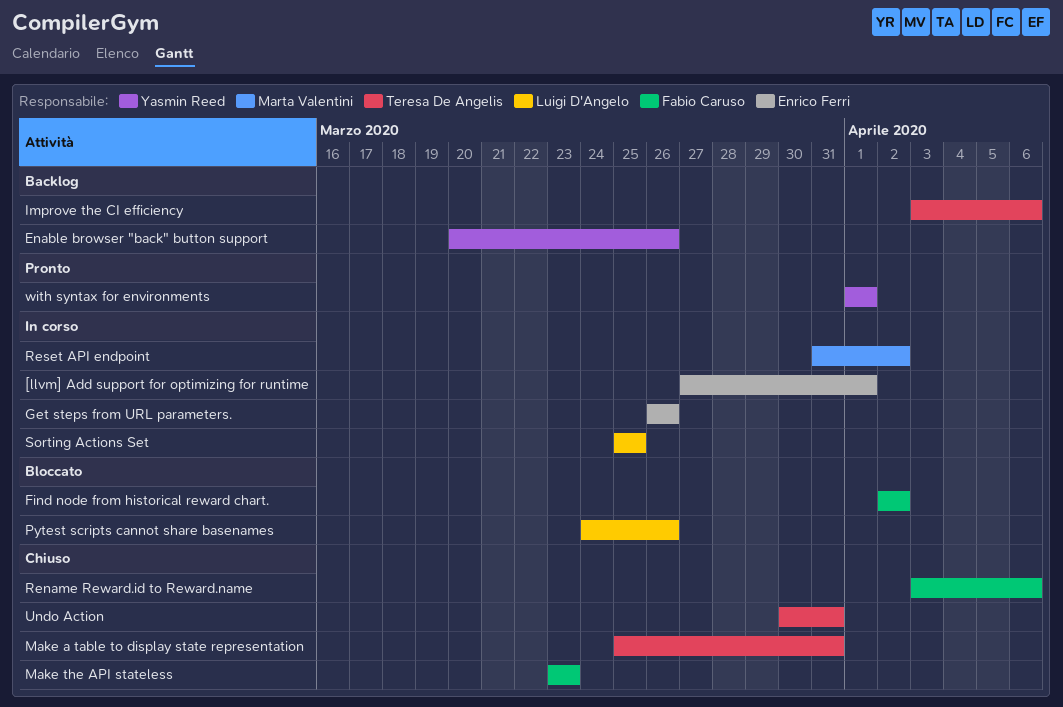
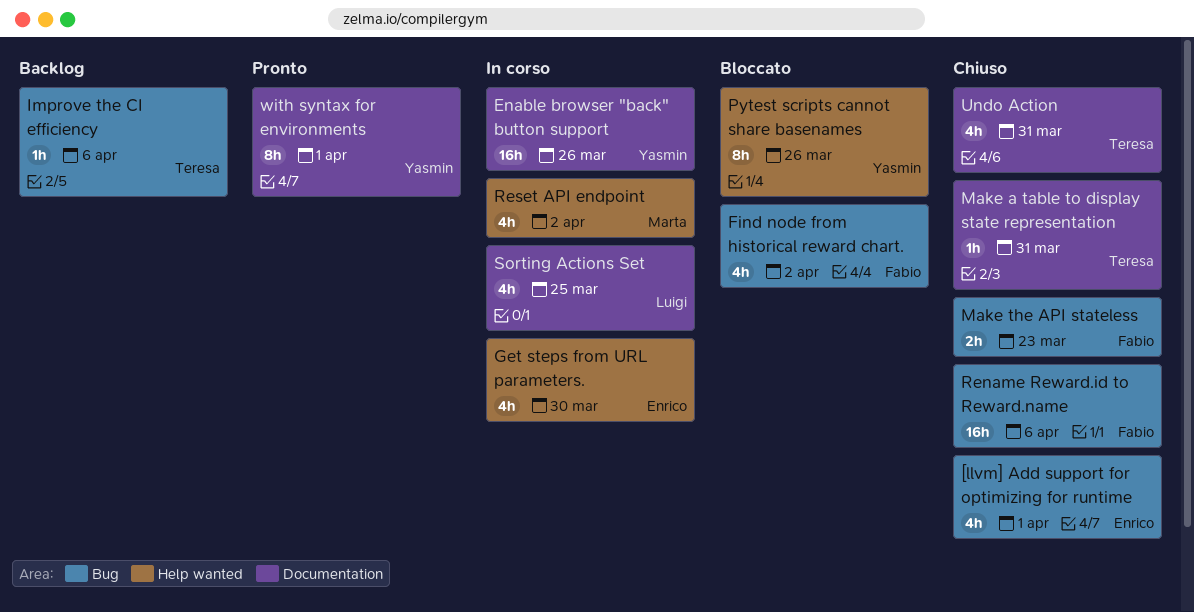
[llvm] Add support for optimizing for runtime, status: In corso -> Chiuso
Enable browser "back" button support, status: Backlog -> In corso
Get steps from URL parameters., due: Mar 26 -> Mar 30
Pytest scripts cannot share basenames, owner: Luigi D'Angelo -> Yasmin Reed

